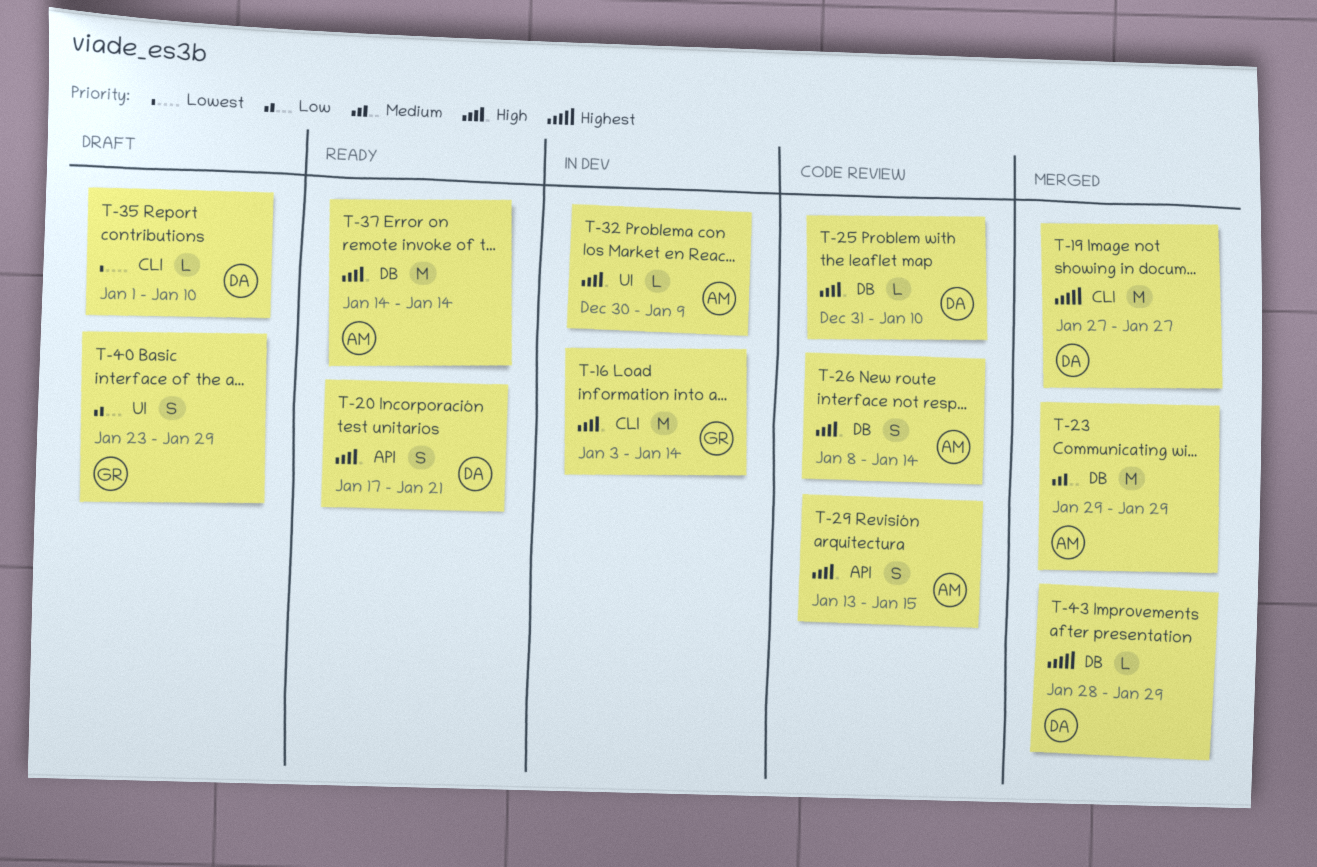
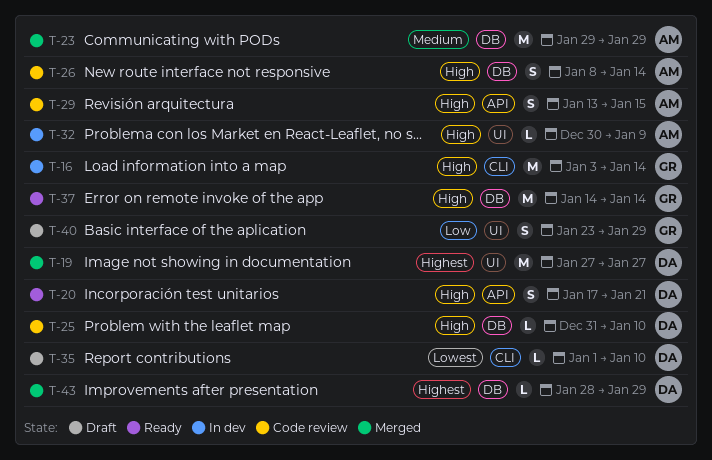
T-19, label: CLI -> UI
T-37, owner: AM -> GR

